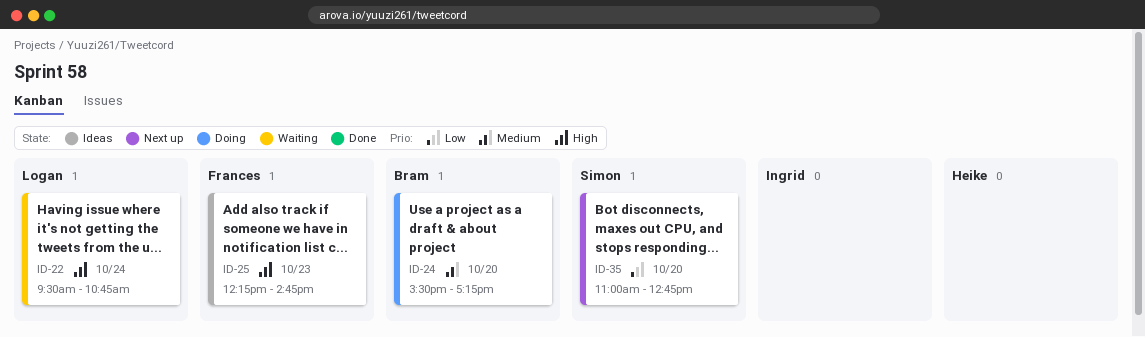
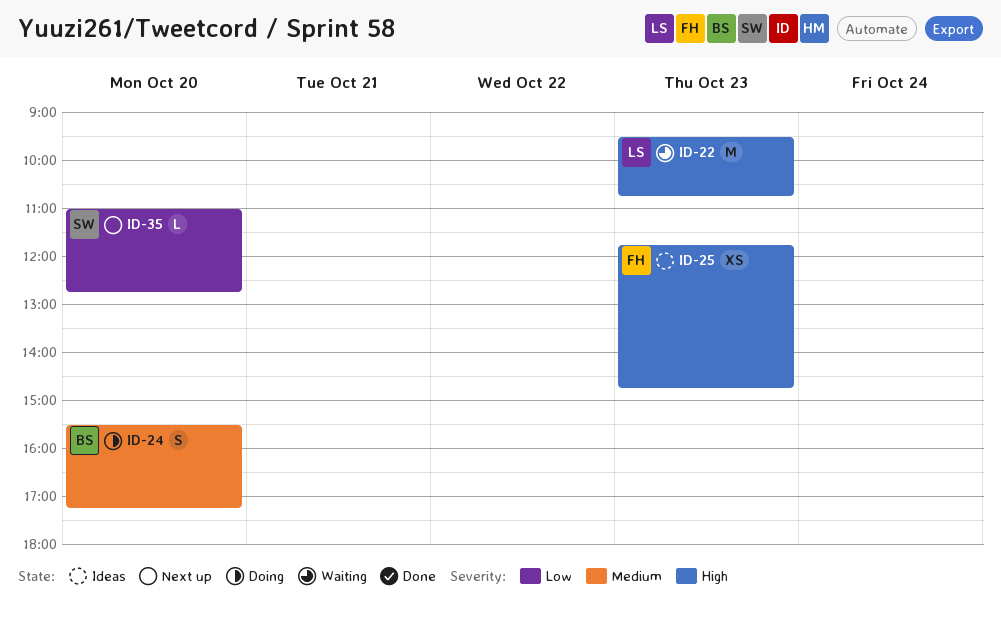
ID-22, day: Oct 24 -> Oct 23
ID-25, begins: 12:15 -> 11:45

